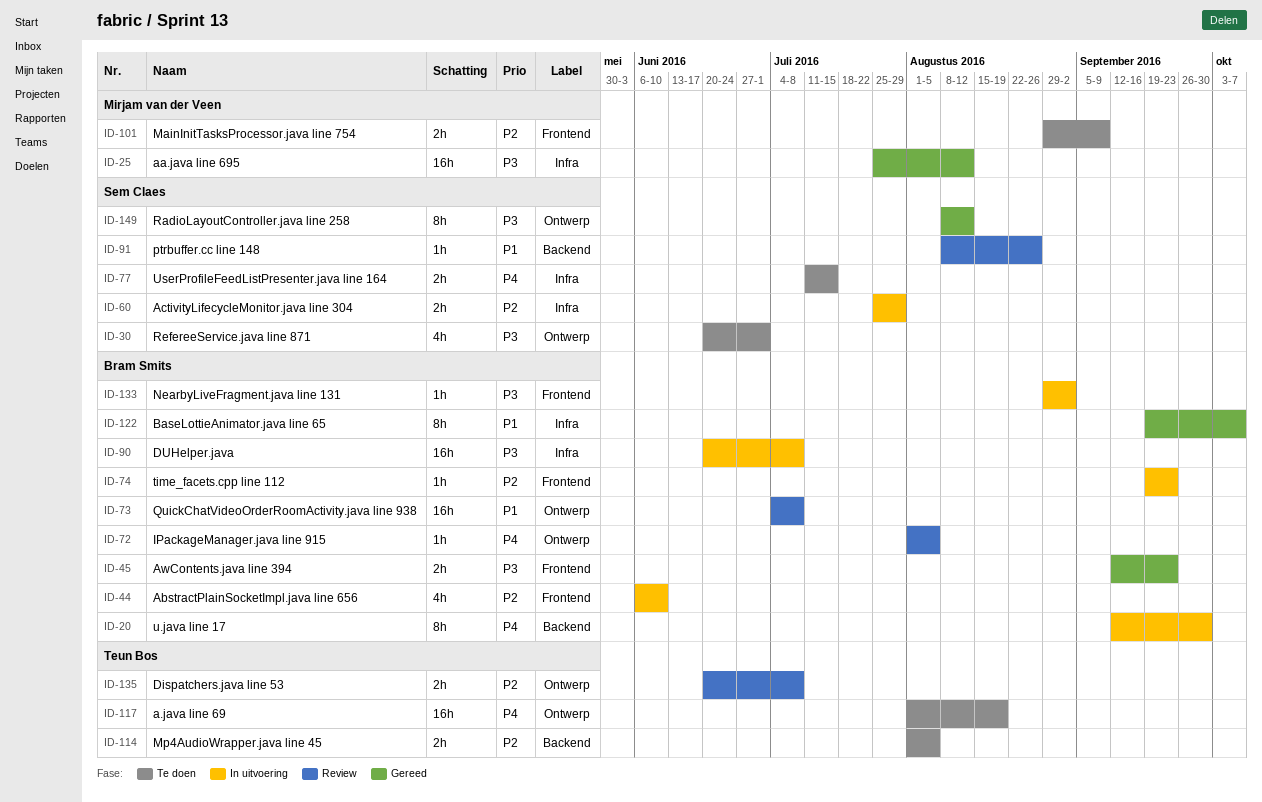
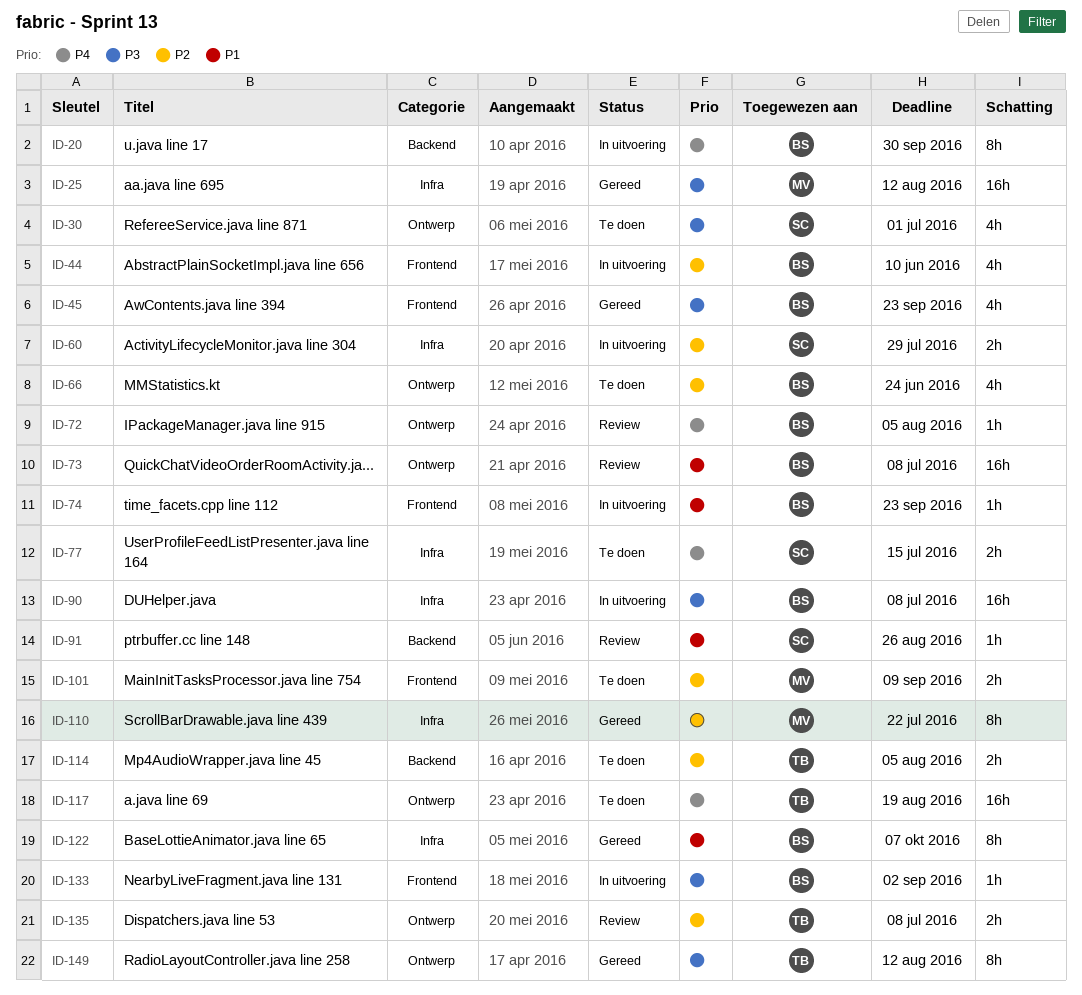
ID-45, estimate: 2h -> 4h
ID-66: none -> present
ID-74, priority: P2 -> P1
ID-110: none -> present
ID-149, owner: Sem Claes -> Teun Bos

